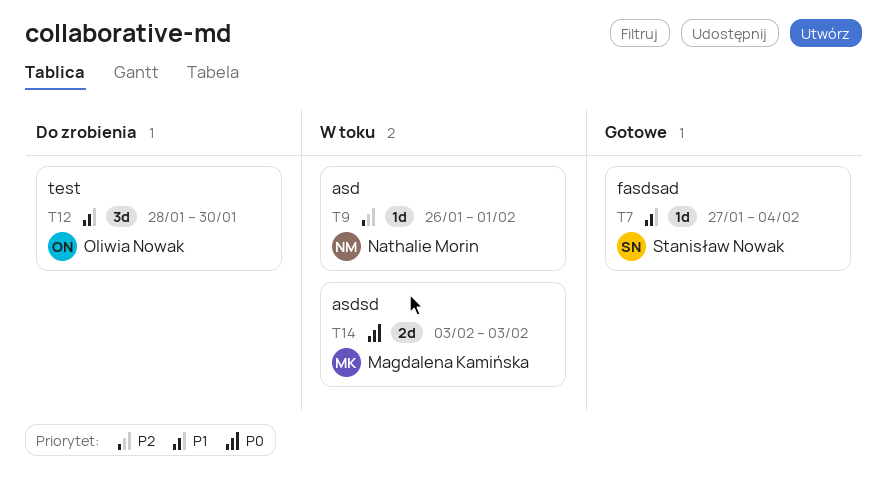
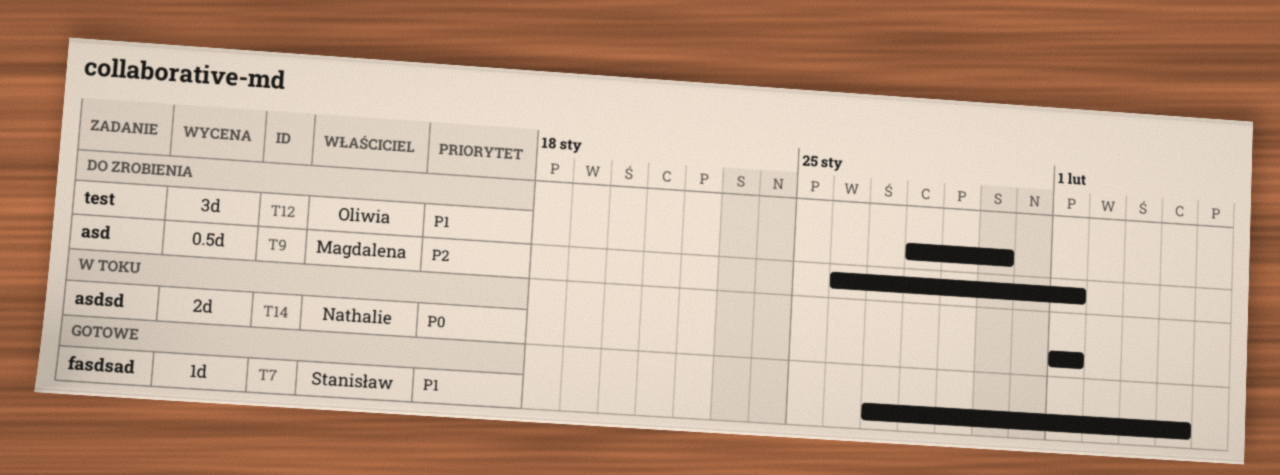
T9, status: W toku -> Do zrobienia
T9, owner: Nathalie Morin -> Magdalena Kamińska
T9, estimate: 1d -> 0.5d
T14, owner: Magdalena Kamińska -> Nathalie Morin
T14, start: Feb 3 -> Feb 1
T14, due: Feb 3 -> Feb 1

